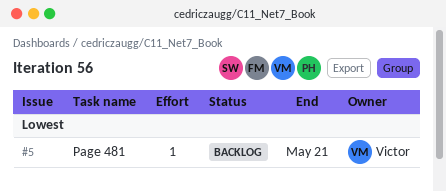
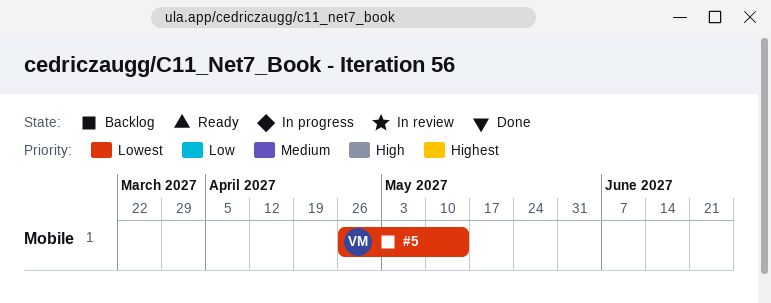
#5, due: May 21 -> May 14

